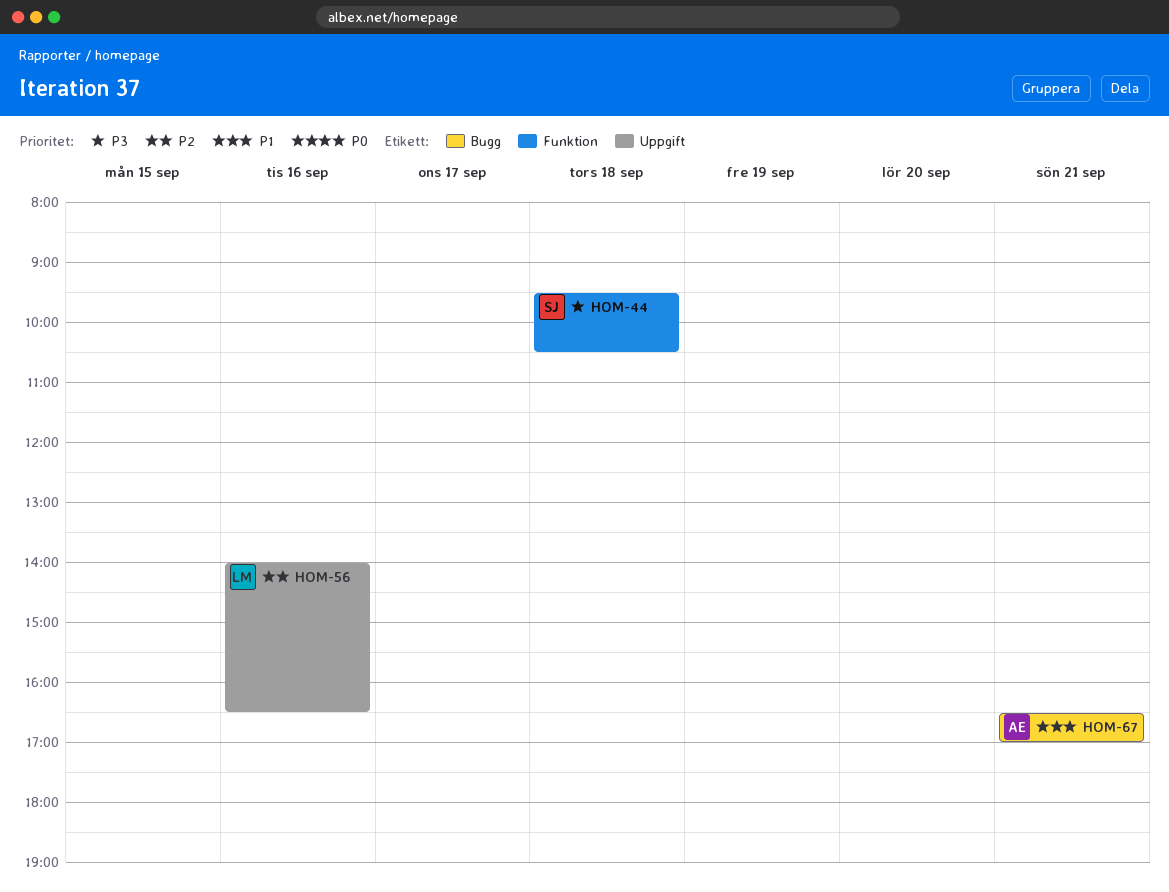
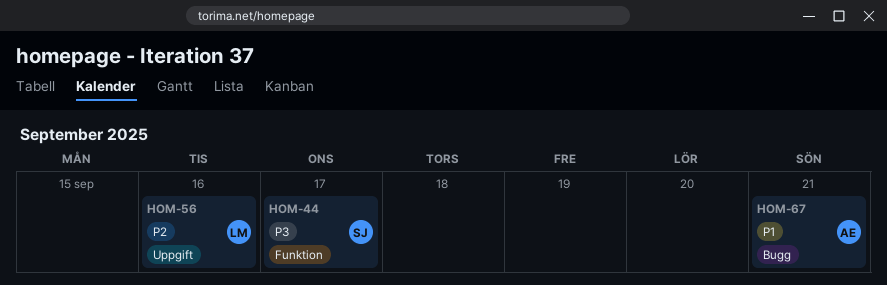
HOM-44, day: Sep 18 -> Sep 17

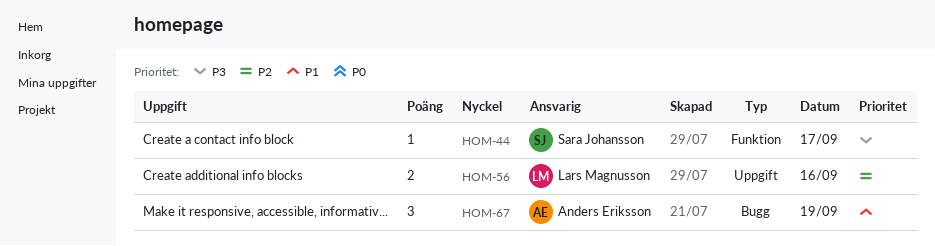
HOM-67, day: Sep 21 -> Sep 19

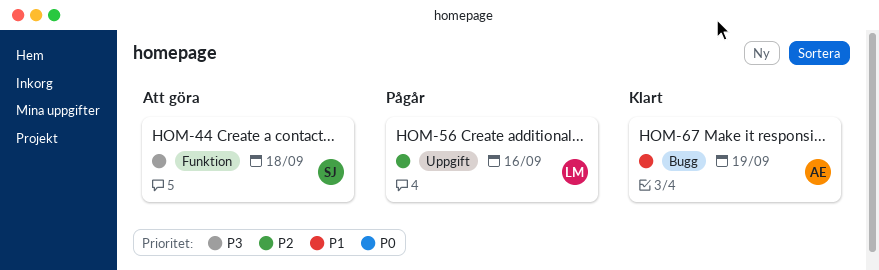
HOM-44, day: Sep 17 -> Sep 18

